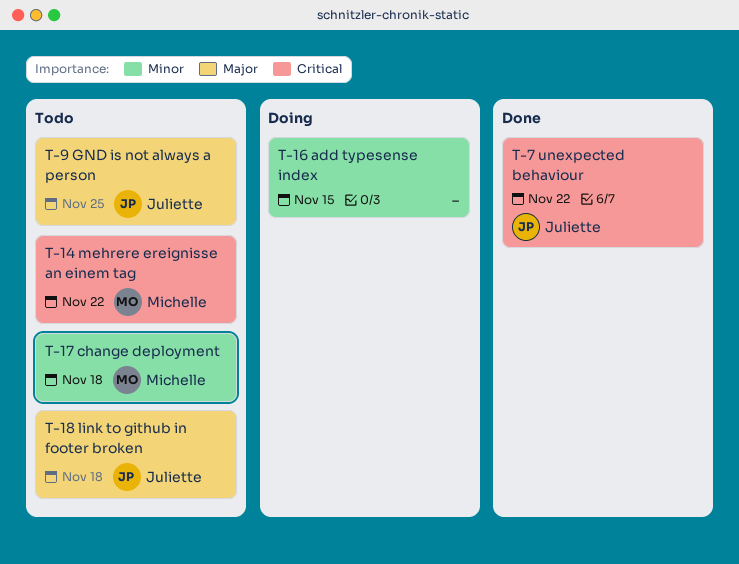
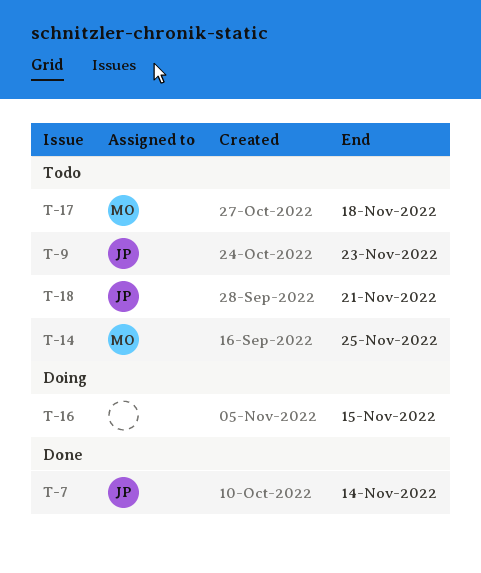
T-7, due: Nov 22 -> Nov 14
T-9, due: Nov 25 -> Nov 23
T-14, due: Nov 22 -> Nov 25
T-18, due: Nov 18 -> Nov 21

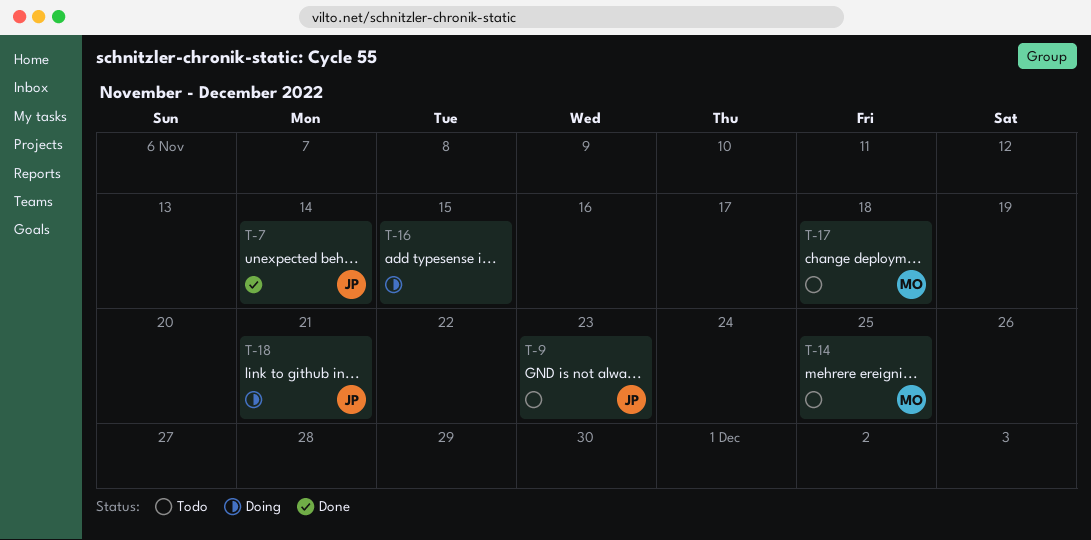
T-18, status: Todo -> Doing

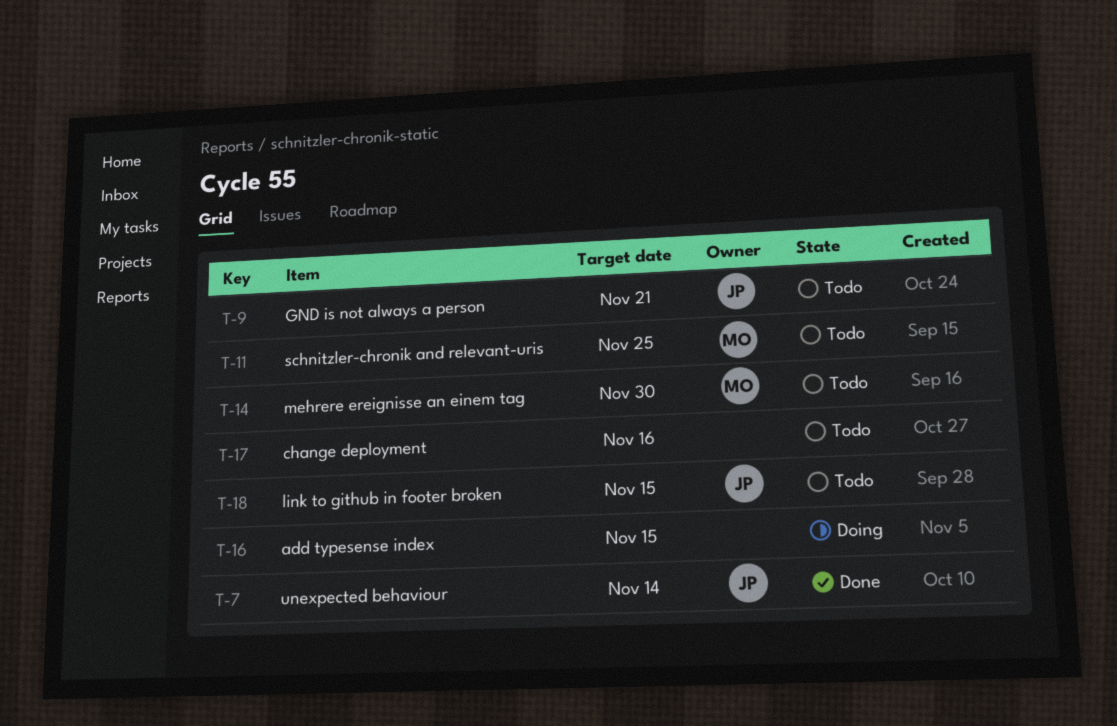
T-9, due: Nov 23 -> Nov 21
T-11: none -> present
T-14, due: Nov 25 -> Nov 30
T-17, owner: MO -> none
T-17, due: Nov 18 -> Nov 16
T-18, status: Doing -> Todo
T-18, due: Nov 21 -> Nov 15

